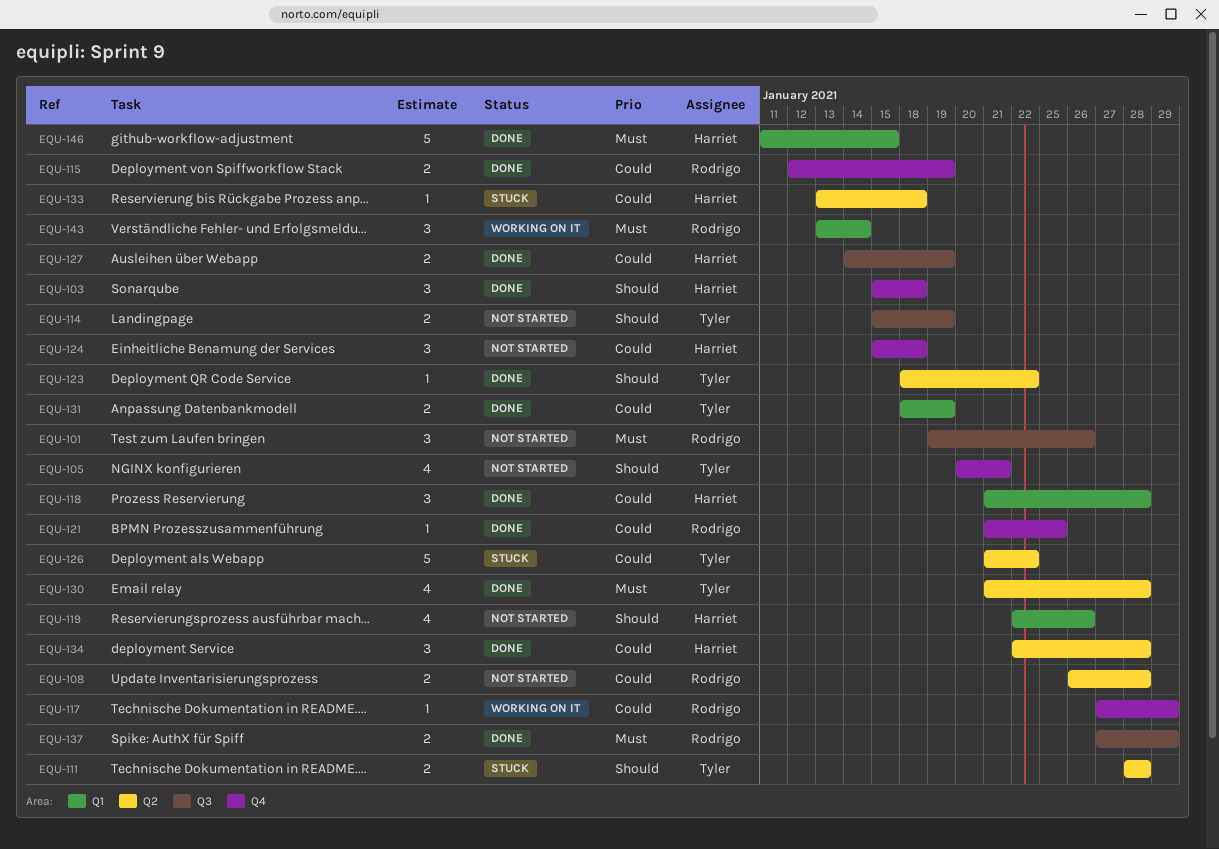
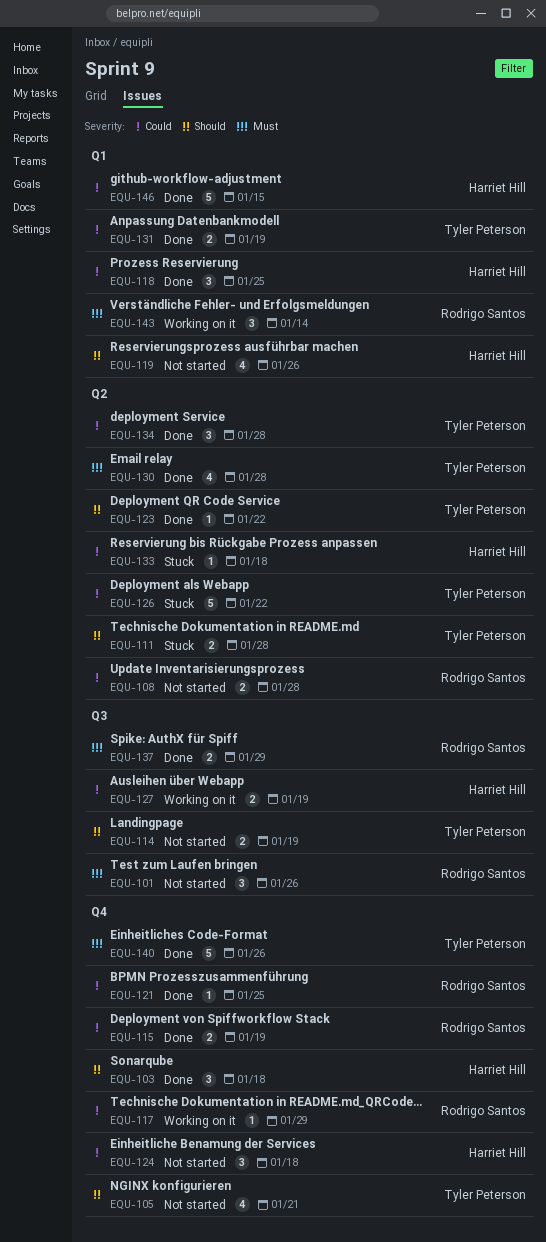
EQU-118, due: Jan 28 -> Jan 25
EQU-127, status: Done -> Working on it
EQU-134, owner: Harriet Hill -> Tyler Peterson
EQU-140: none -> present
EQU-146, priority: Must -> Could

